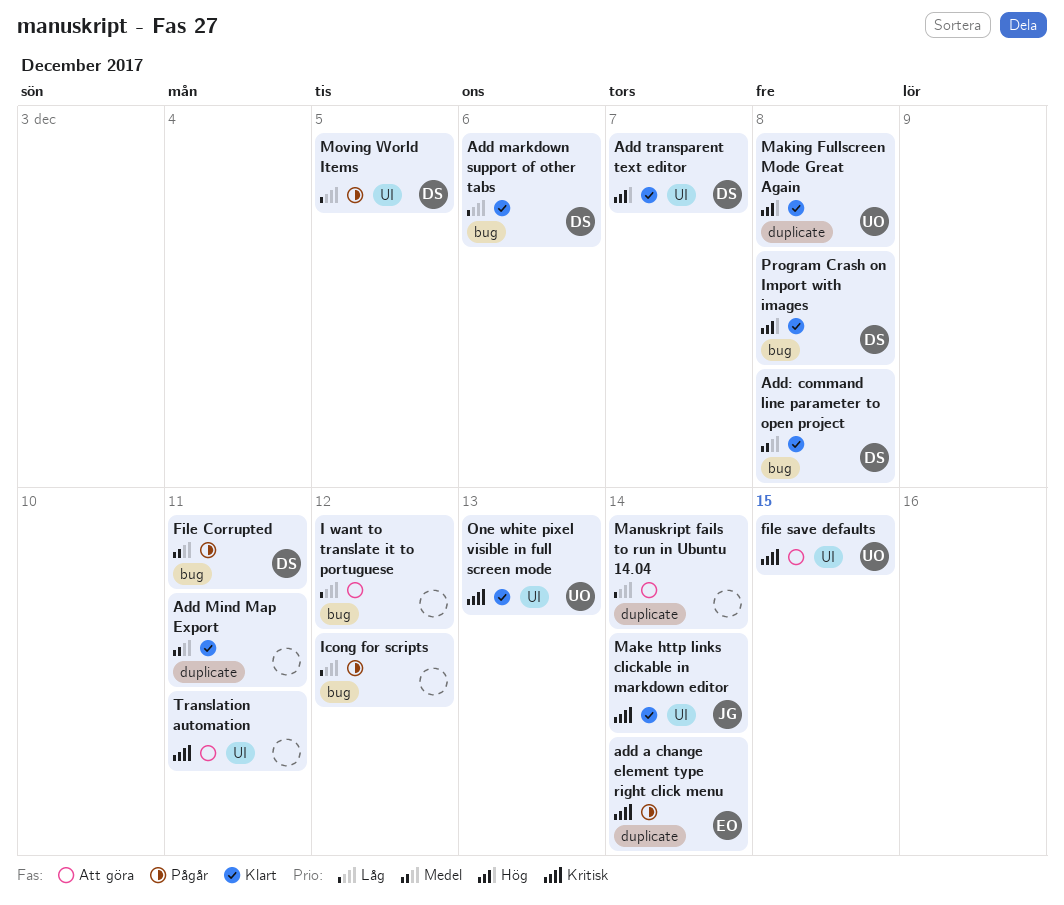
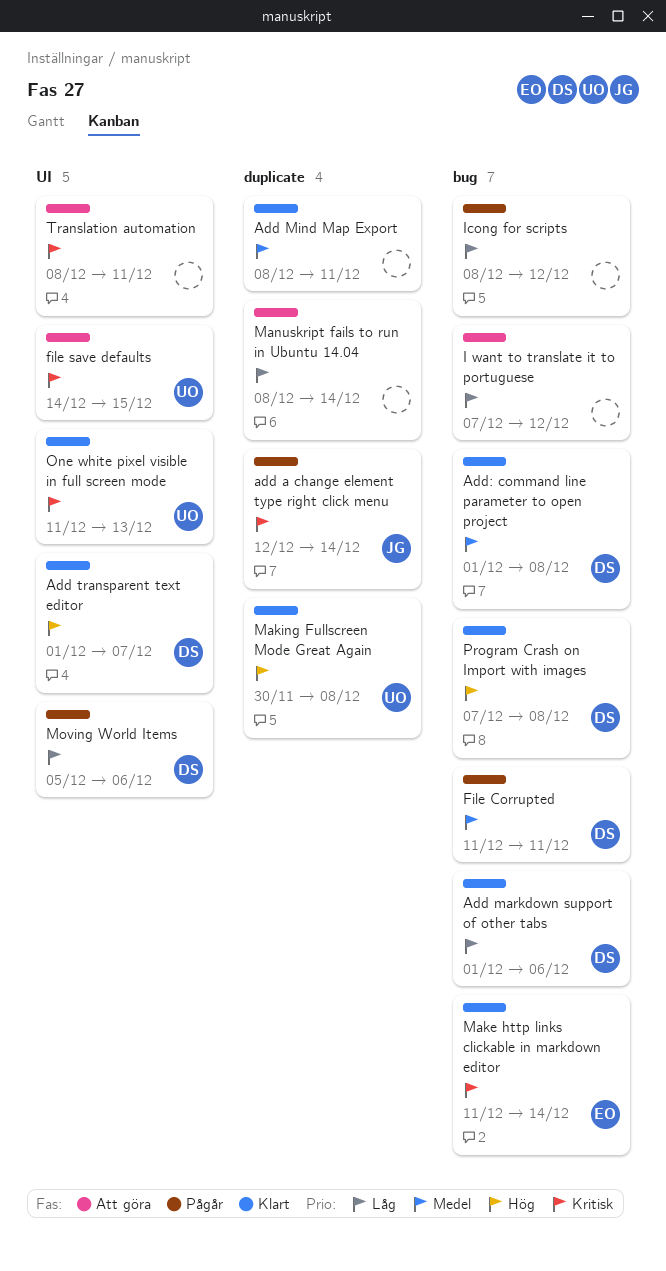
add a change element type right click menu, owner: EO -> JG
Make http links clickable in markdown editor, owner: JG -> EO
Make http links clickable in markdown editor, label: UI -> bug
Moving World Items, due: Dec 5 -> Dec 6

